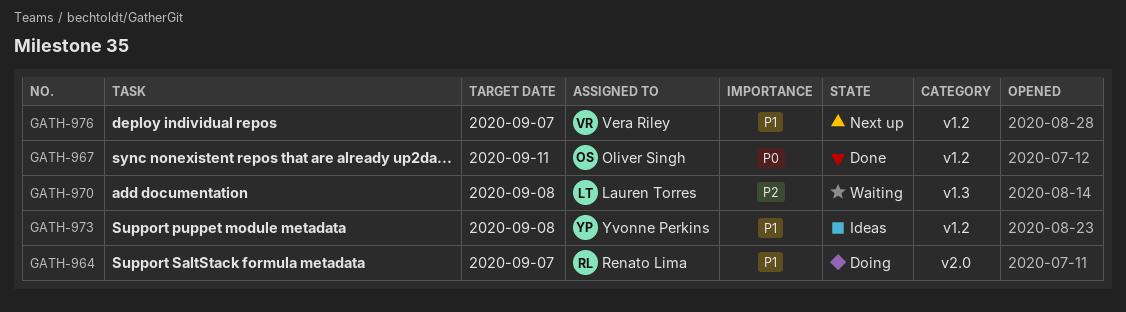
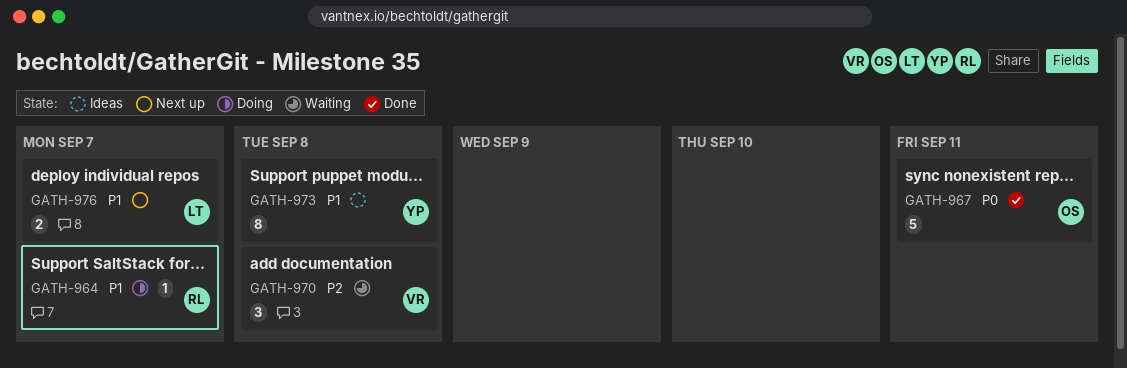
GATH-970, owner: Lauren Torres -> Vera Riley
GATH-976, owner: Vera Riley -> Lauren Torres

